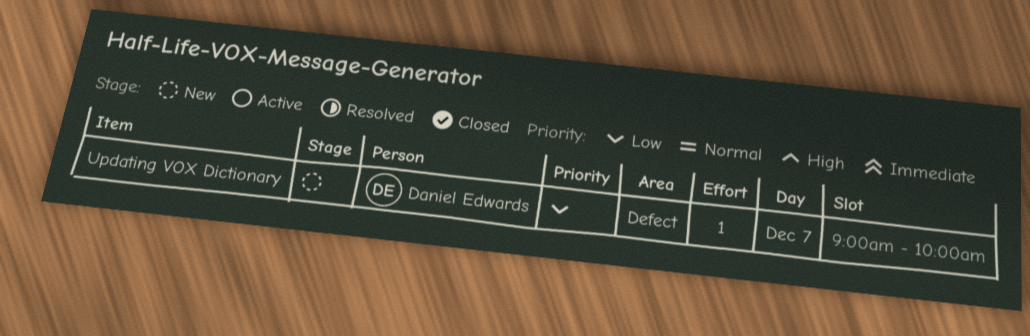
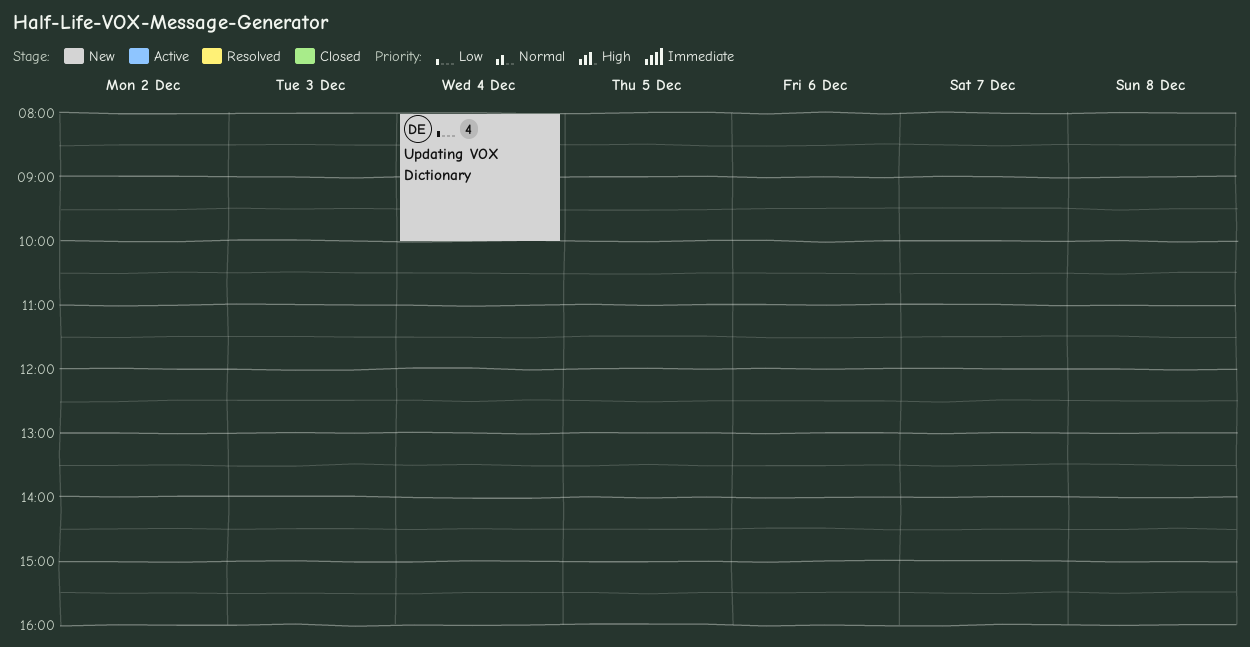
Updating VOX Dictionary, estimate: 1 -> 4
Updating VOX Dictionary, day: Dec 7 -> Dec 4
Updating VOX Dictionary, begins: 09:00 -> 08:00

